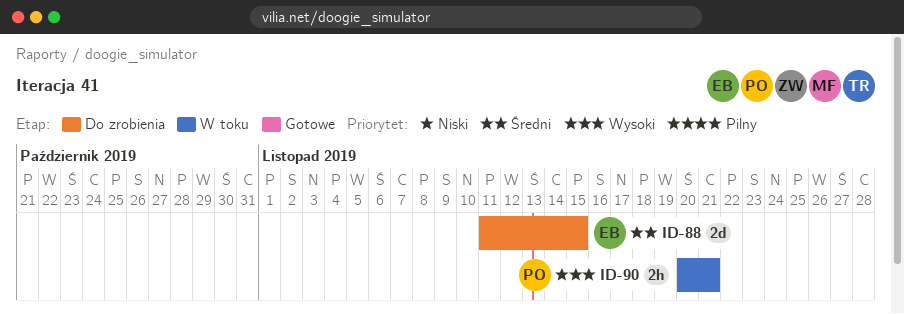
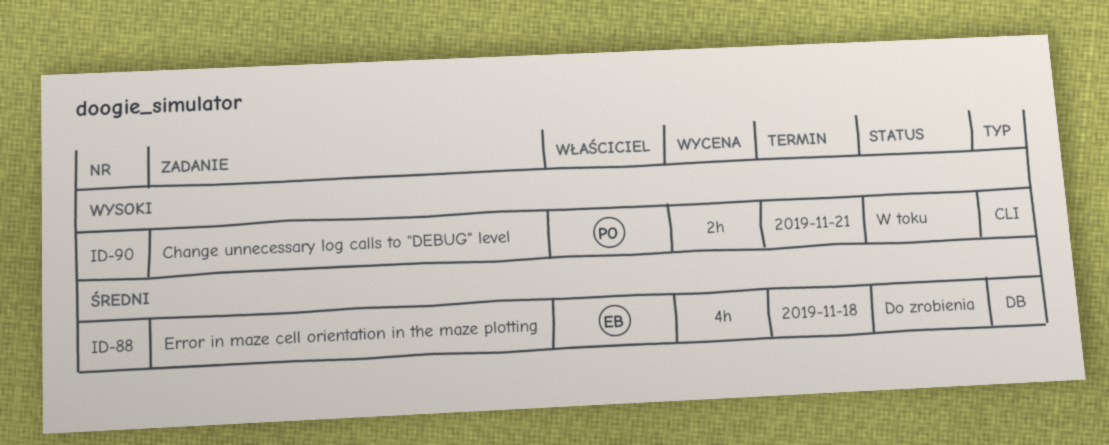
ID-88, estimate: 2d -> 4h
ID-88, due: Nov 15 -> Nov 18

